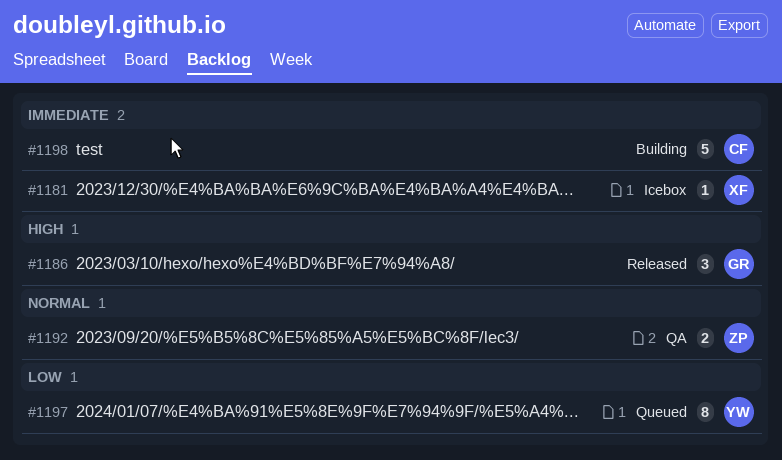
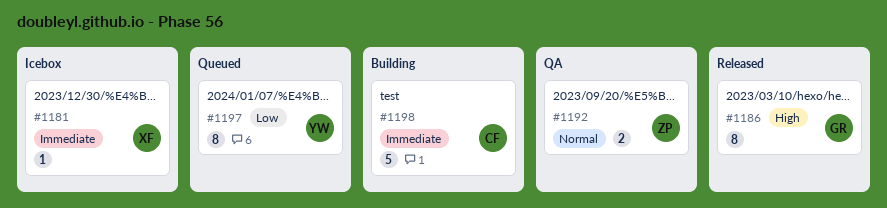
#1186, estimate: 3 -> 8

